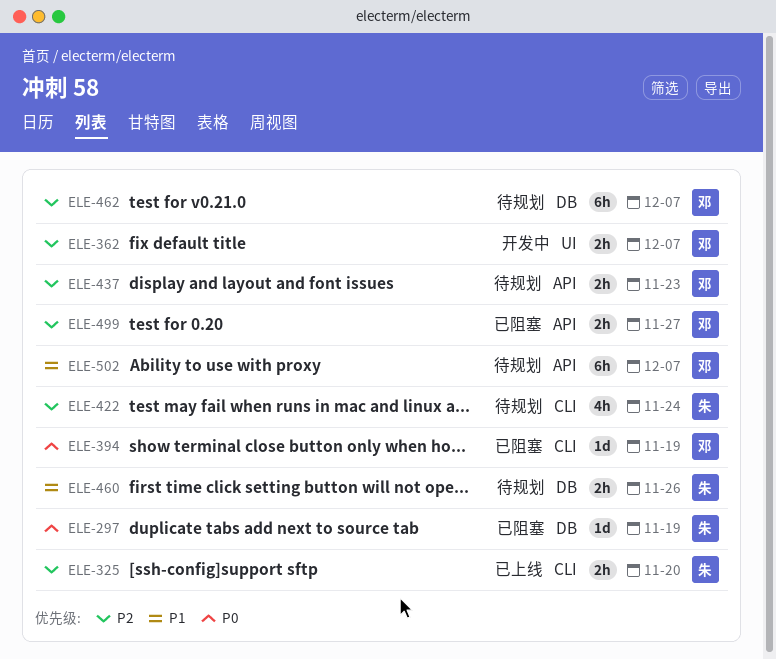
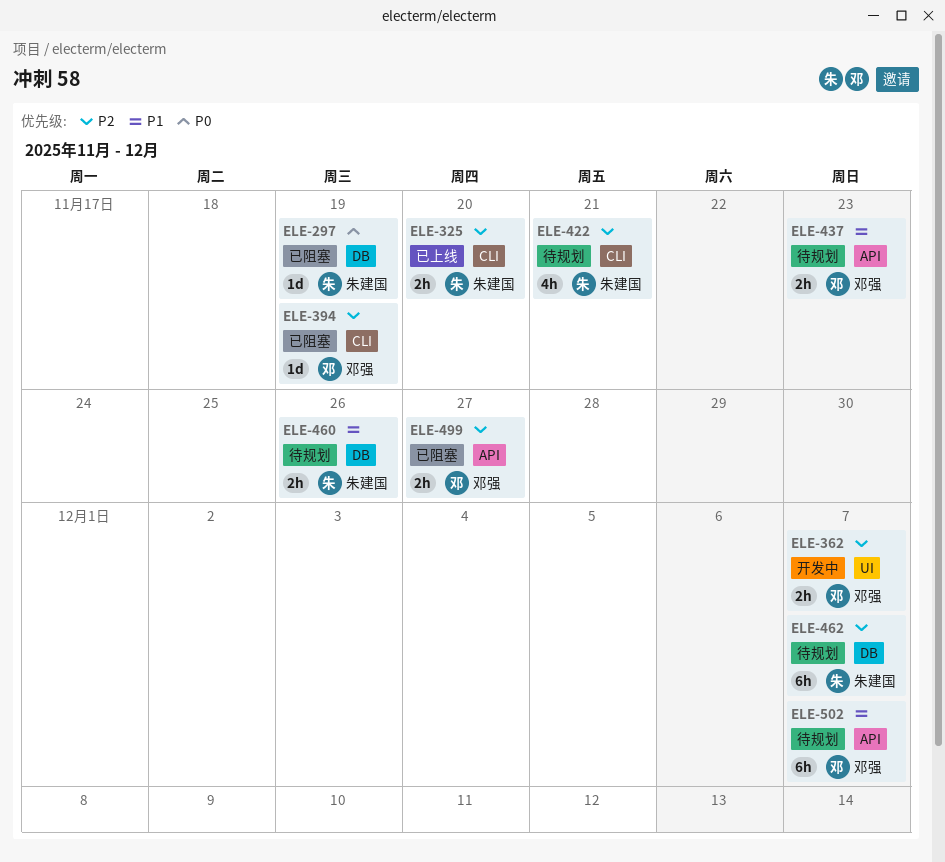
ELE-394, priority: P0 -> P2
ELE-422, due: Nov 24 -> Nov 21
ELE-437, priority: P2 -> P1
ELE-462, owner: 邓强 -> 朱建国

